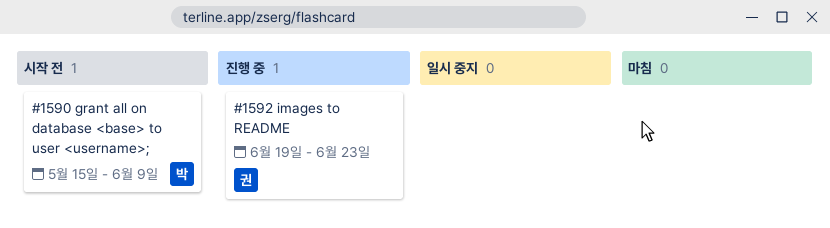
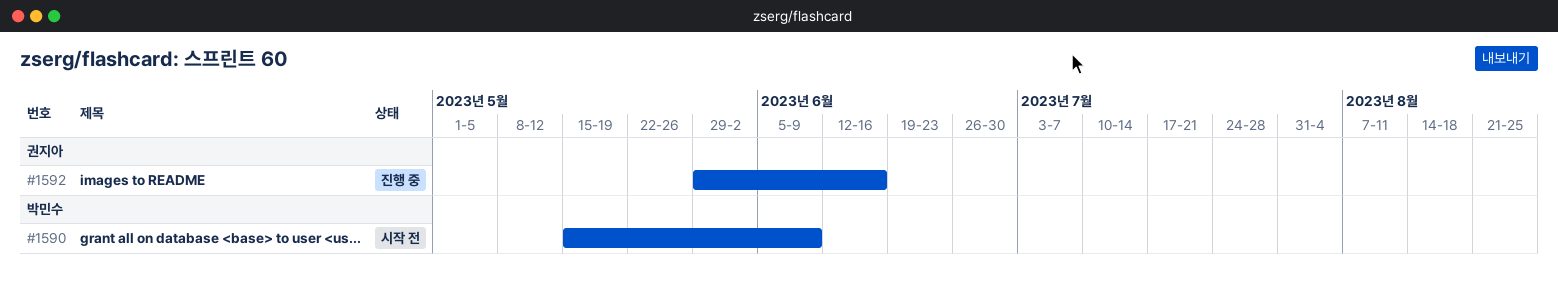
#1592, start: Jun 19 -> May 29
#1592, due: Jun 23 -> Jun 16

